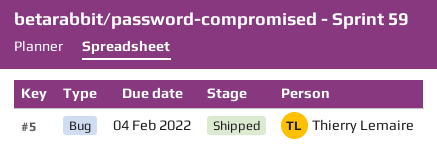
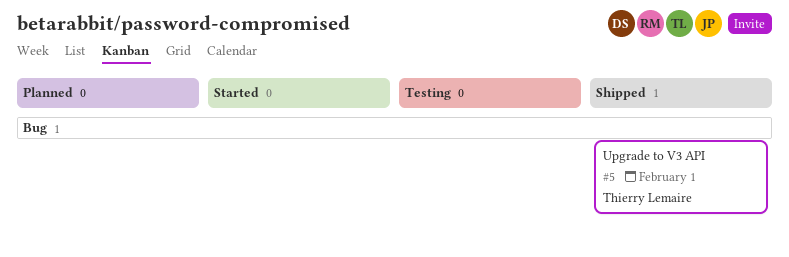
#5, due: Feb 4 -> Feb 1

